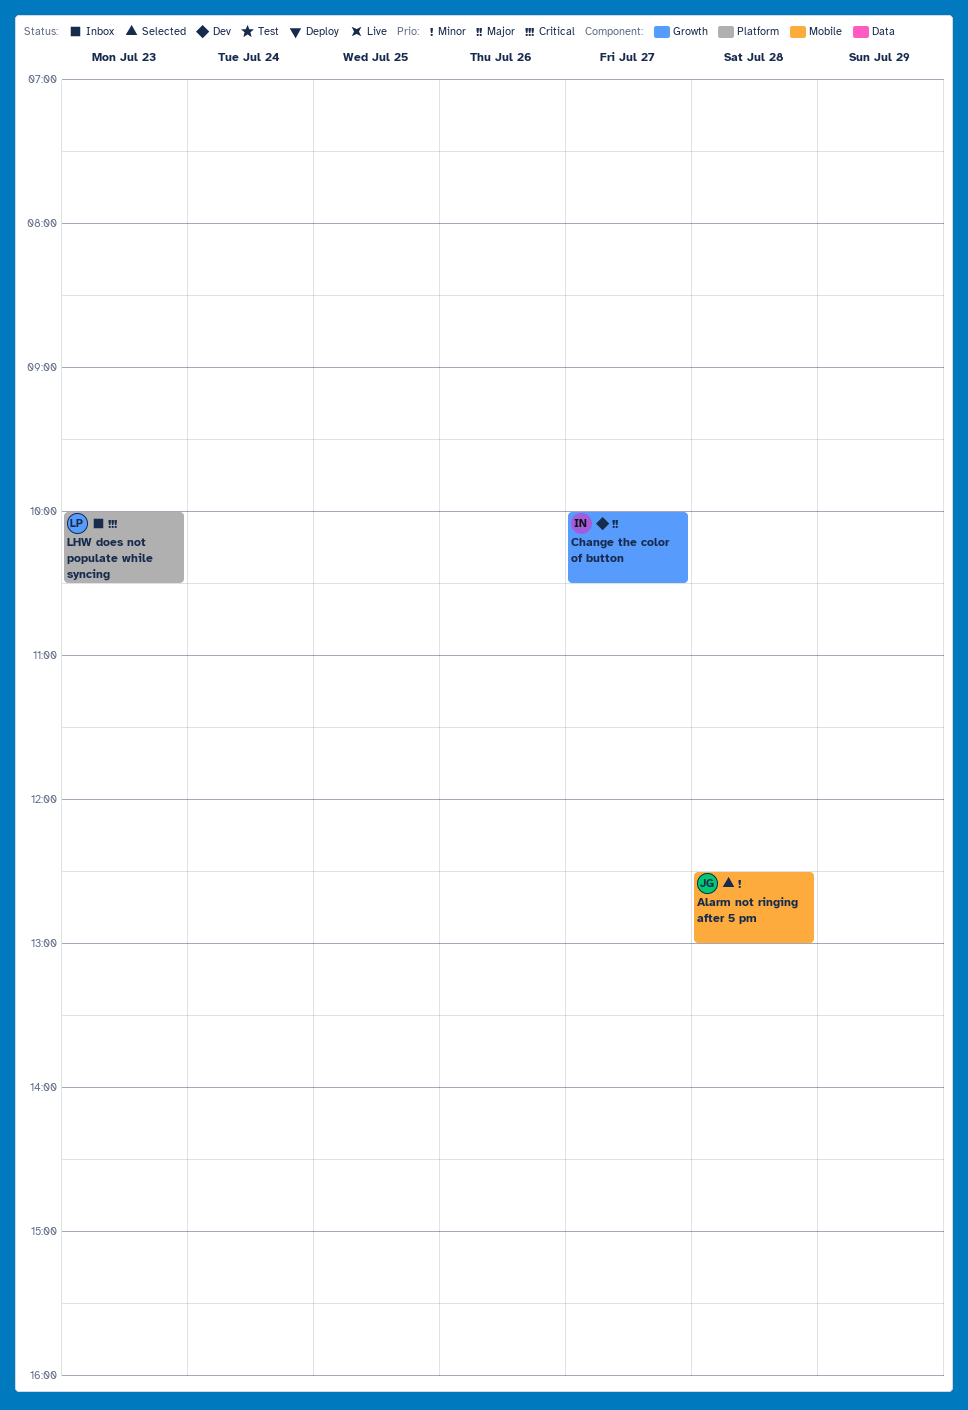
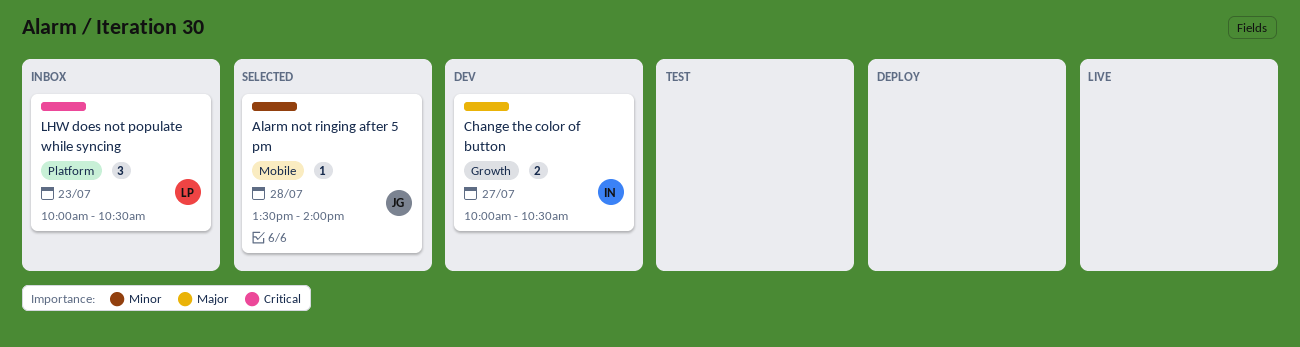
Alarm not ringing after 5 pm, begins: 12:30 -> 13:30
Alarm not ringing after 5 pm, ends: 13:00 -> 14:00

